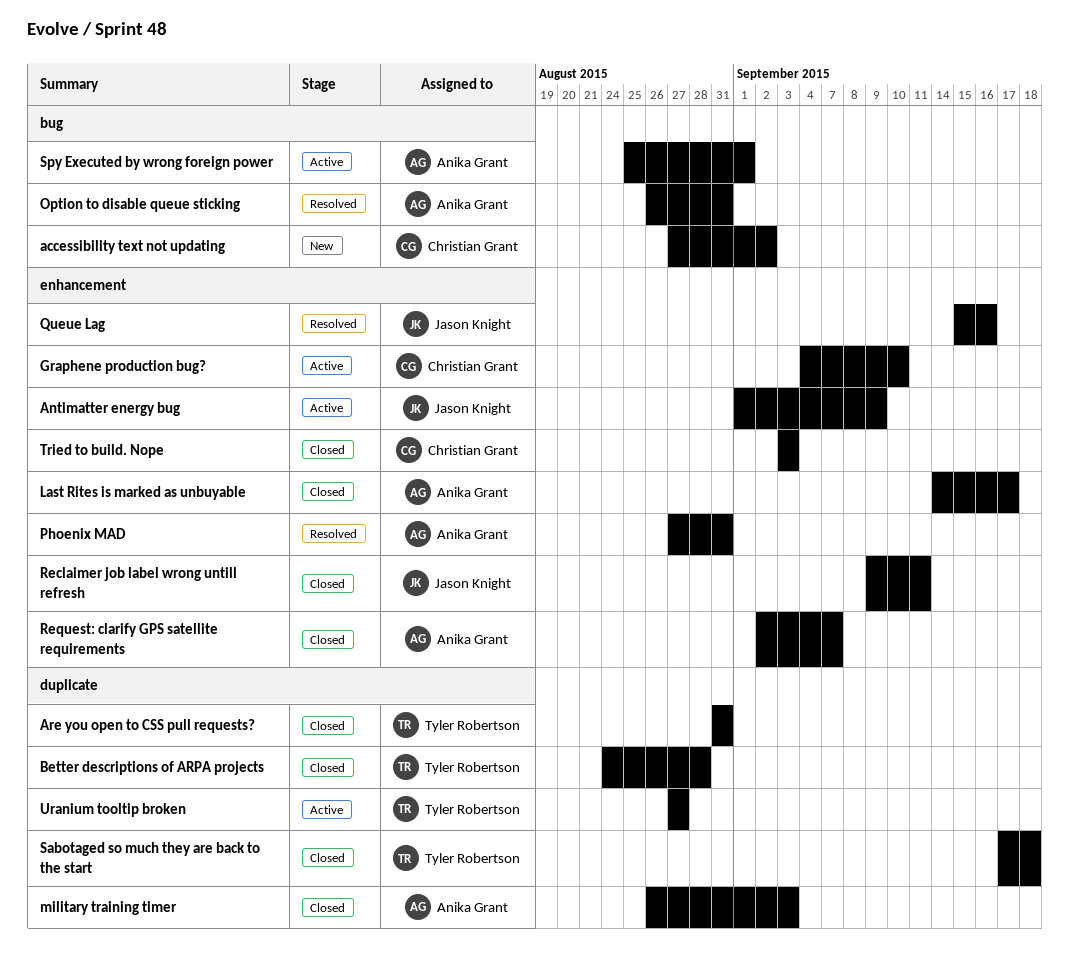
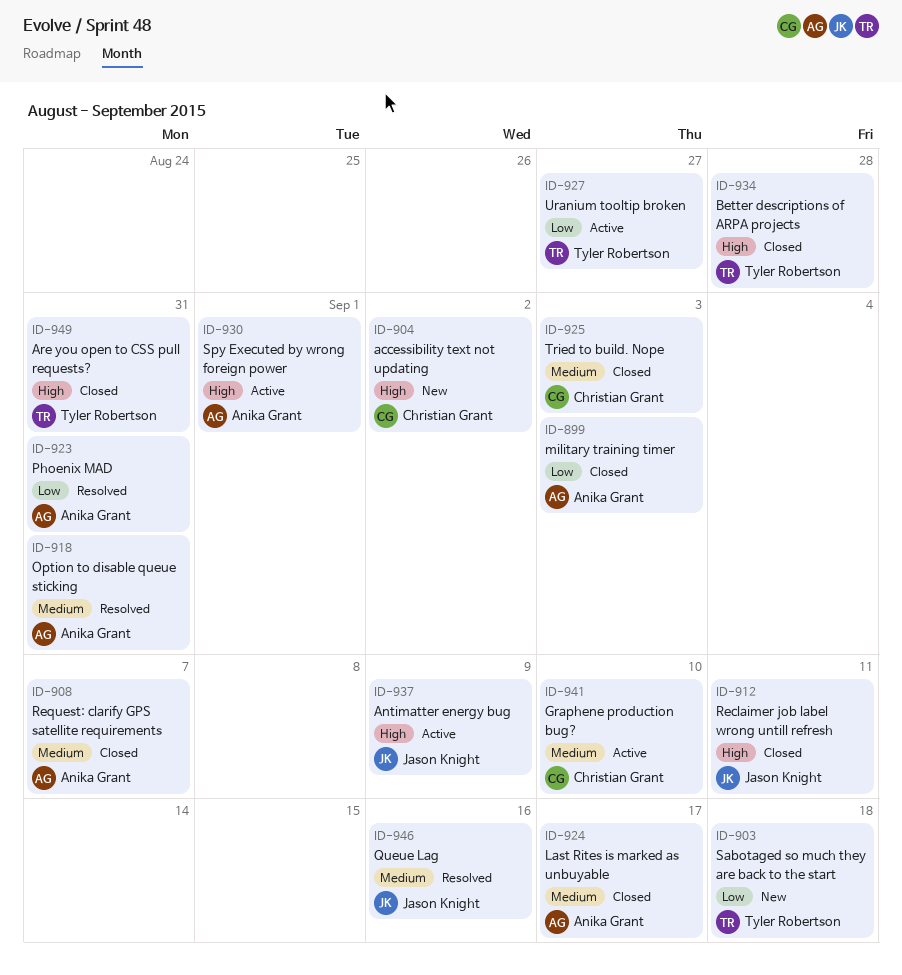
Sabotaged so much they are back to the start, status: Closed -> New

